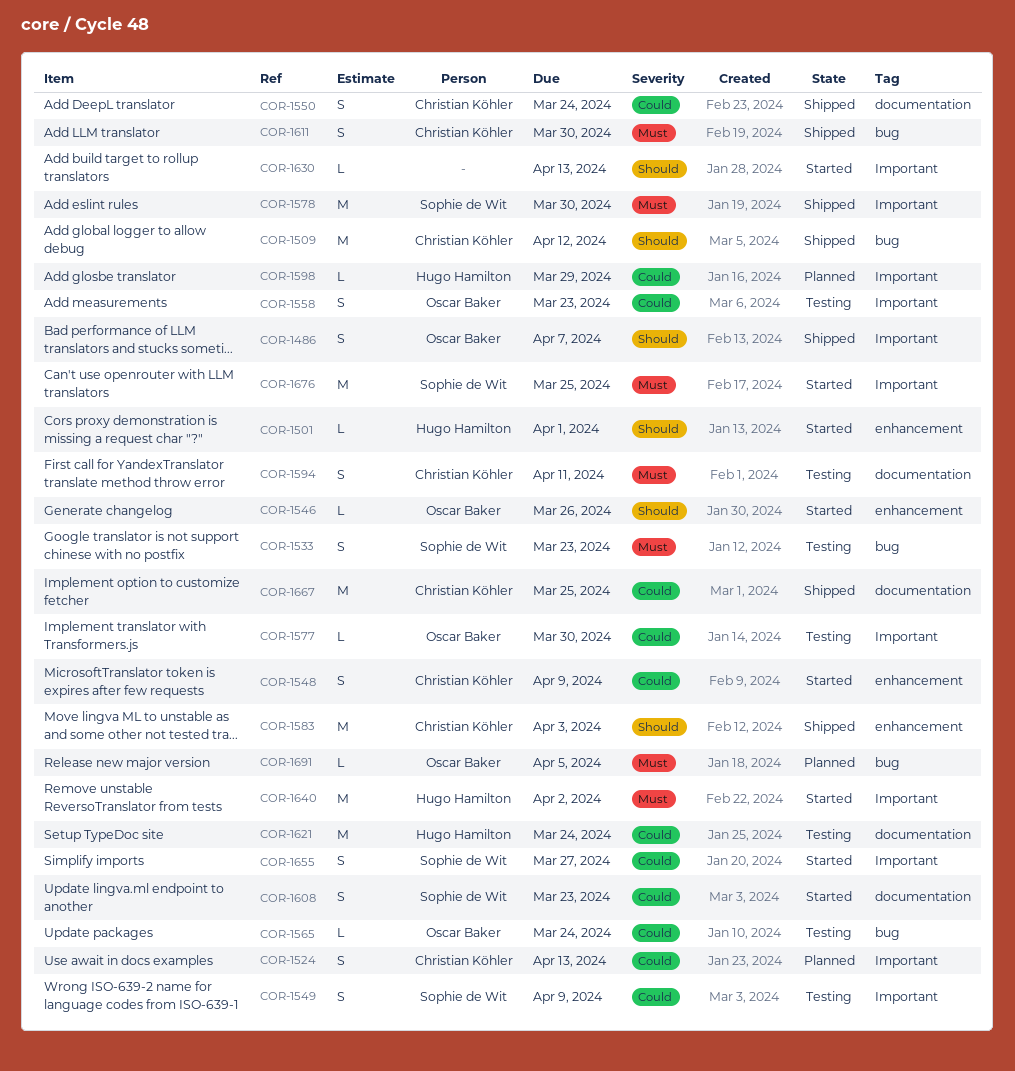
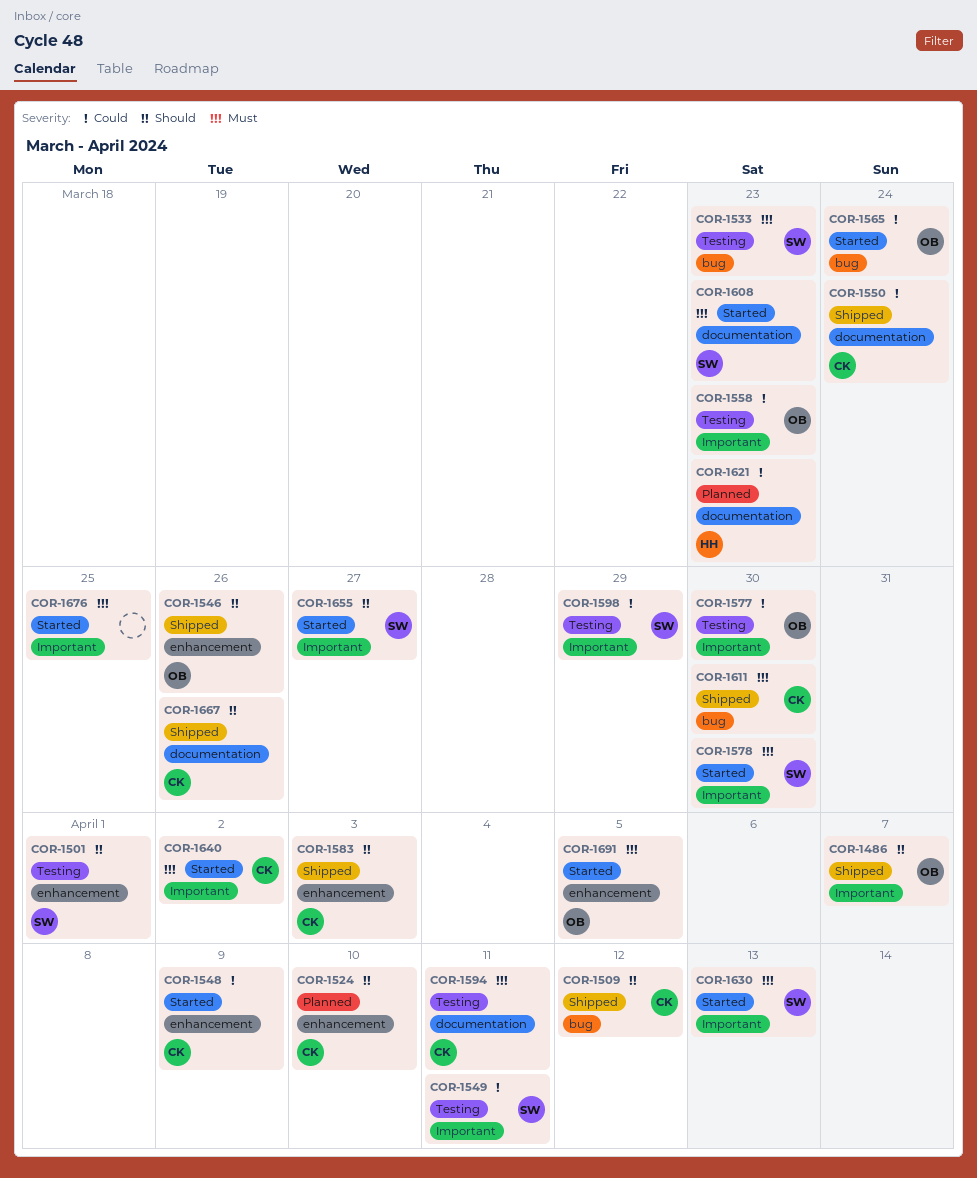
COR-1501, status: Started -> Testing
COR-1501, owner: Hugo Hamilton -> Sophie de Wit
COR-1524, priority: Could -> Should
COR-1524, label: Important -> enhancement
COR-1524, due: Apr 13 -> Apr 10
COR-1546, status: Started -> Shipped
COR-1549, due: Apr 9 -> Apr 11
COR-1565, status: Testing -> Started
COR-1578, status: Shipped -> Started
COR-1598, status: Planned -> Testing
COR-1598, owner: Hugo Hamilton -> Sophie de Wit
COR-1608, priority: Could -> Must
COR-1621, status: Testing -> Planned
COR-1621, due: Mar 24 -> Mar 23
COR-1630, owner: none -> Sophie de Wit
COR-1630, priority: Should -> Must
COR-1640, owner: Hugo Hamilton -> Christian Köhler
COR-1655, priority: Could -> Should
COR-1667, priority: Could -> Should
COR-1667, due: Mar 25 -> Mar 26
COR-1676, owner: Sophie de Wit -> none
COR-1691, status: Planned -> Started
COR-1691, label: bug -> enhancement

